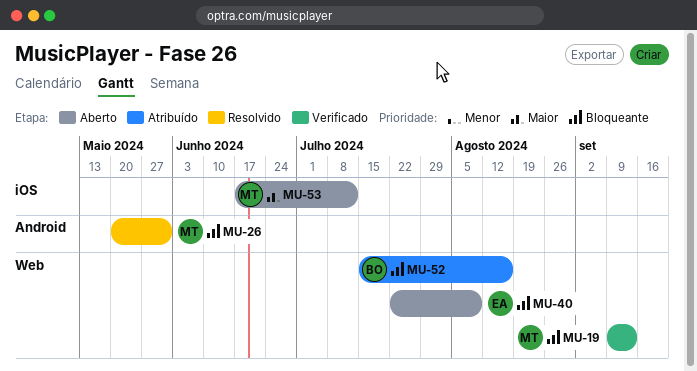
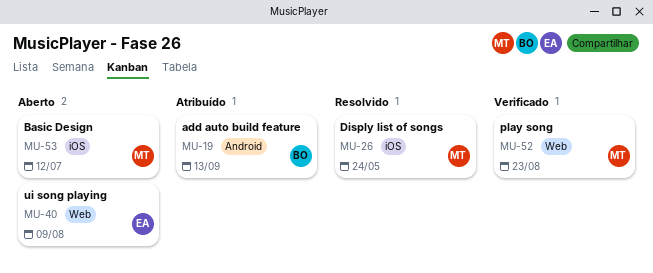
MU-19, status: Verificado -> Atribuído
MU-19, owner: MT -> BO
MU-19, label: Web -> Android
MU-26, label: Android -> iOS
MU-26, due: May 31 -> May 24
MU-52, status: Atribuído -> Verificado
MU-52, owner: BO -> MT
MU-52, due: Aug 16 -> Aug 23

